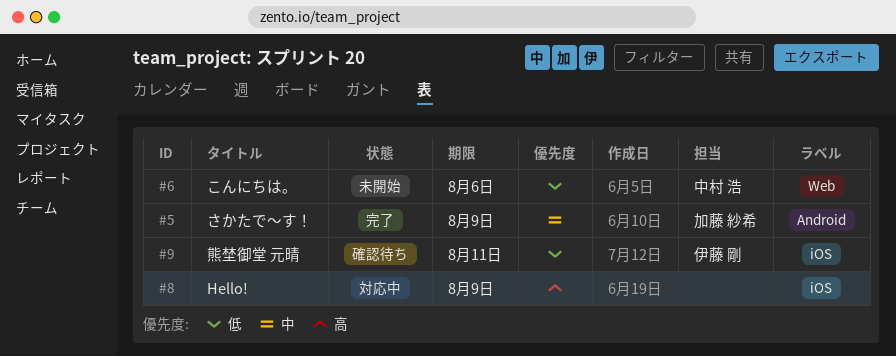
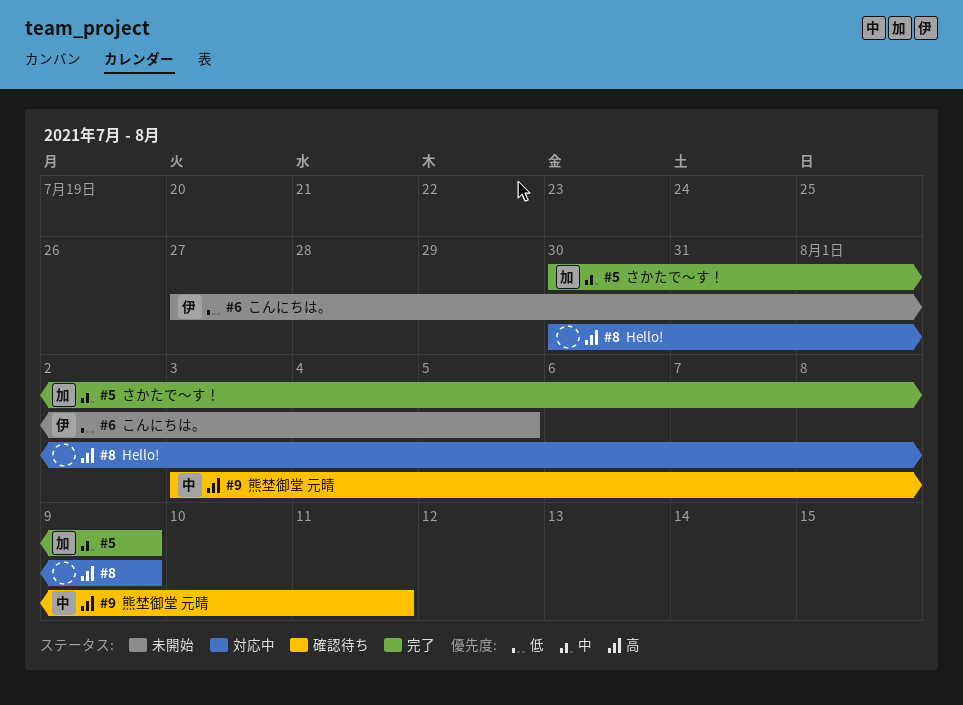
#6, owner: 中村 浩 -> 伊藤 剛
#6, due: Aug 6 -> Aug 5
#9, owner: 伊藤 剛 -> 中村 浩
#9, priority: 低 -> 高

